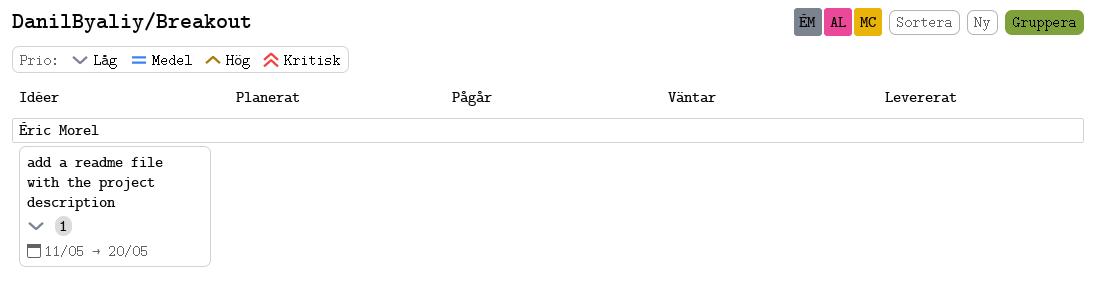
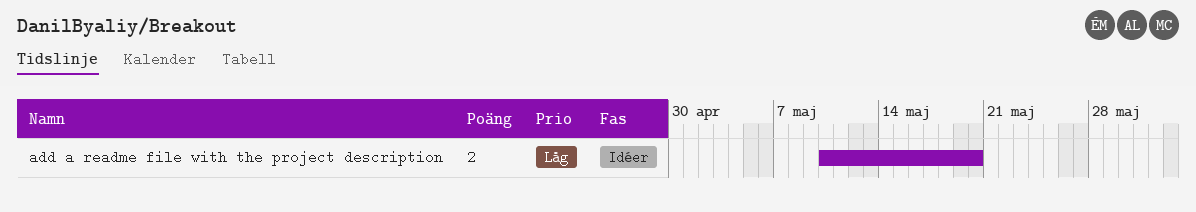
add a readme file with the project description, estimate: 1 -> 2
add a readme file with the project description, start: May 11 -> May 10

